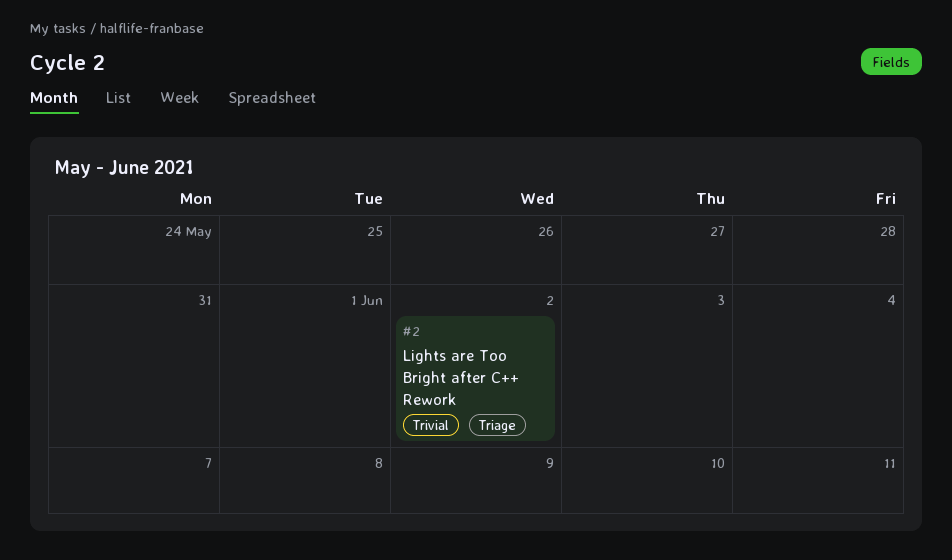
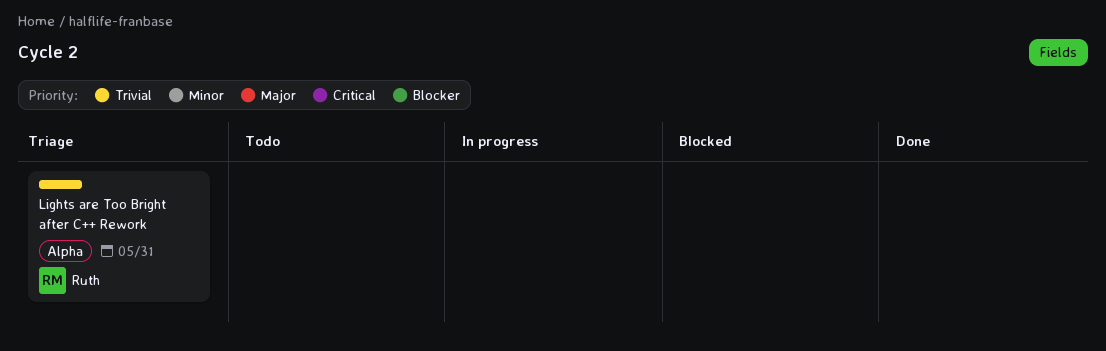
Lights are Too Bright after C++ Rework, due: Jun 2 -> May 31

